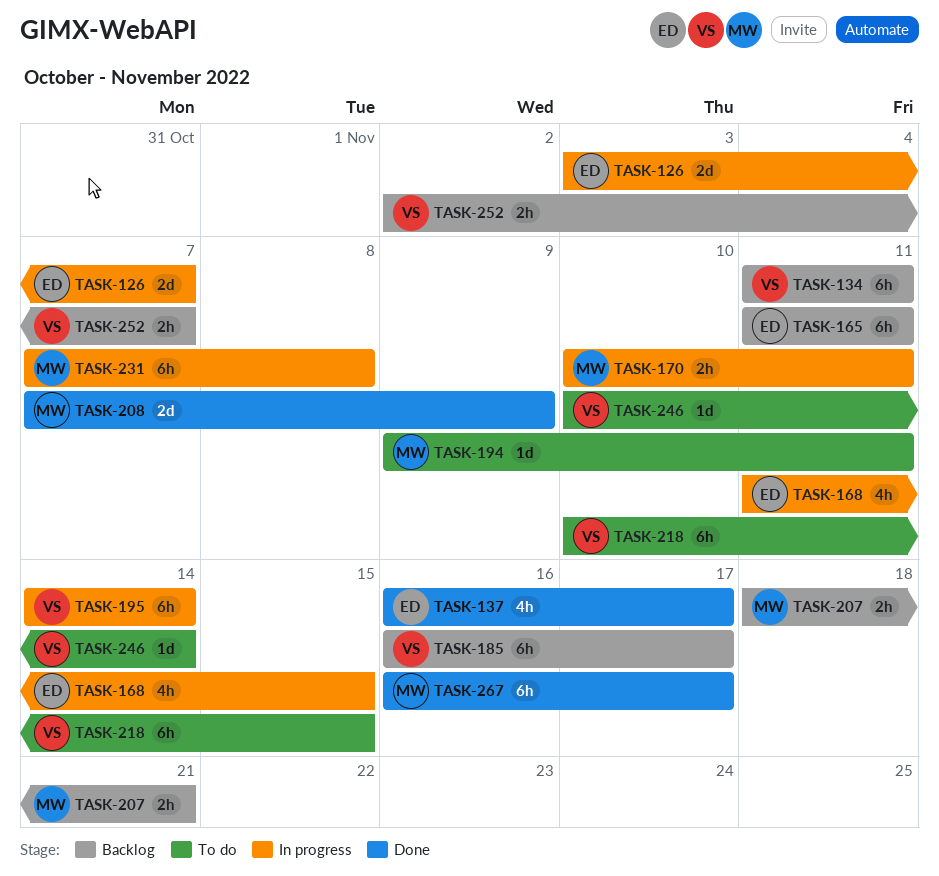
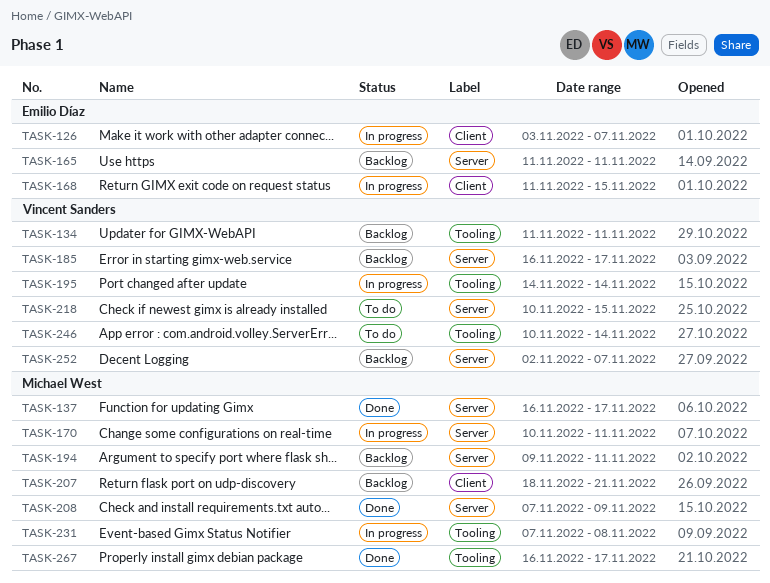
TASK-137, owner: Emilio Díaz -> Michael West
TASK-194, status: To do -> Backlog

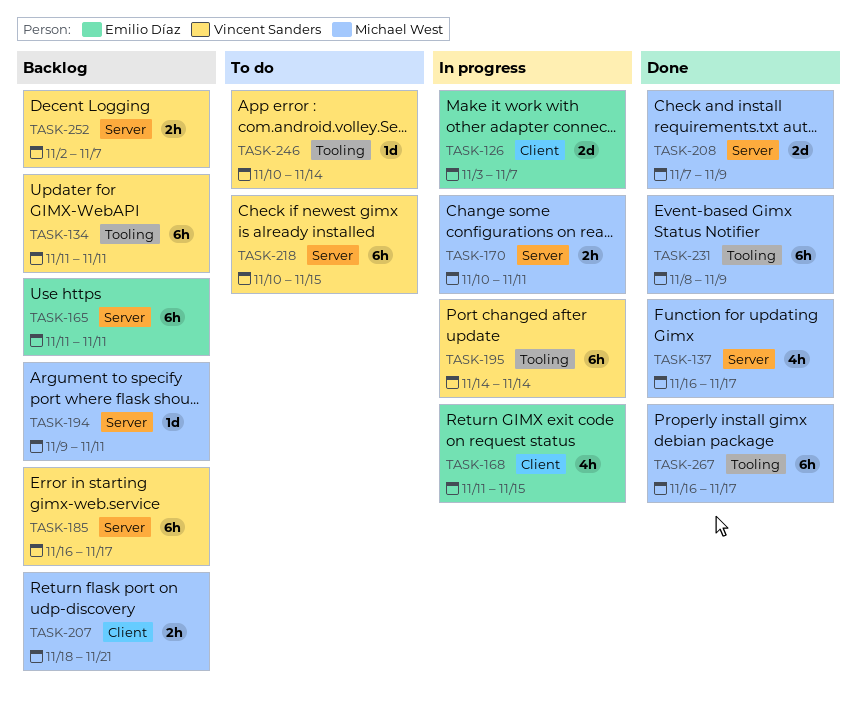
TASK-231, status: In progress -> Done
TASK-231, start: Nov 7 -> Nov 8
TASK-231, due: Nov 8 -> Nov 9

